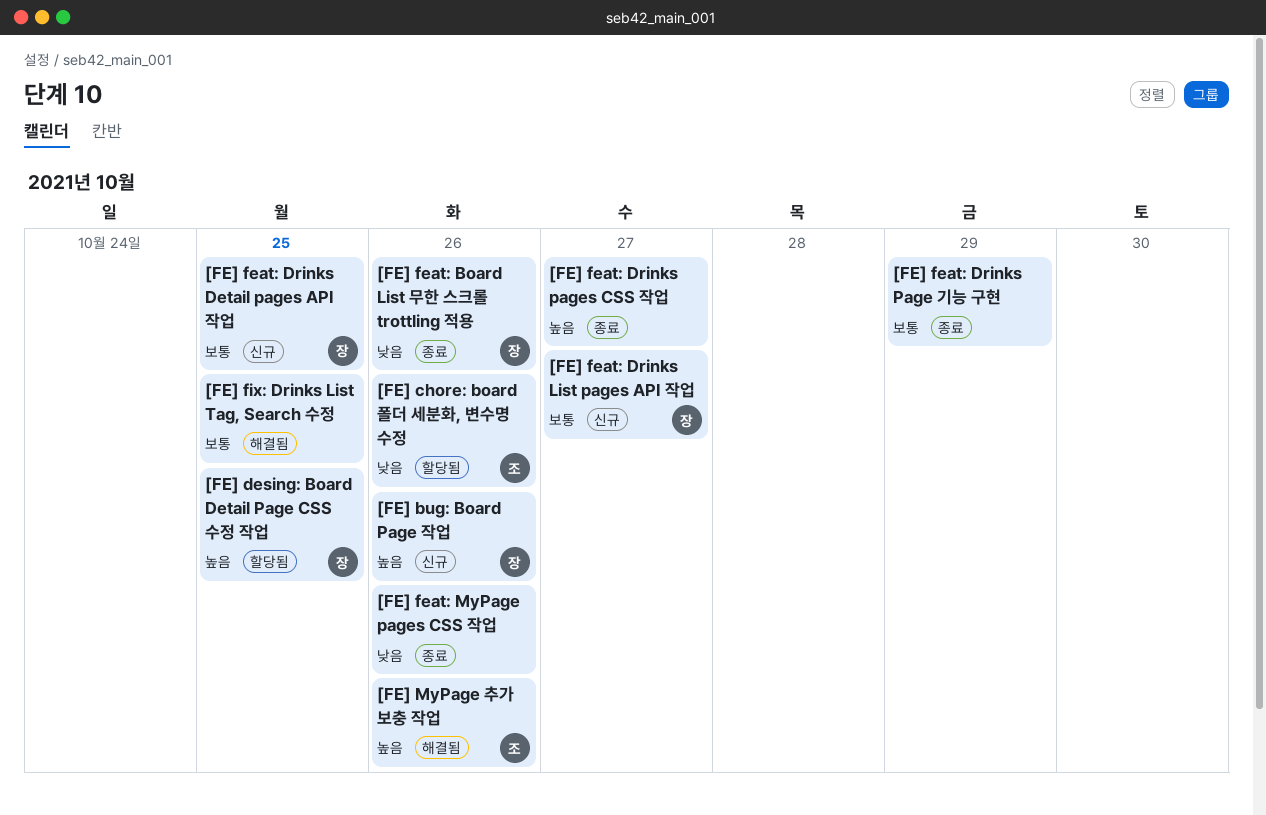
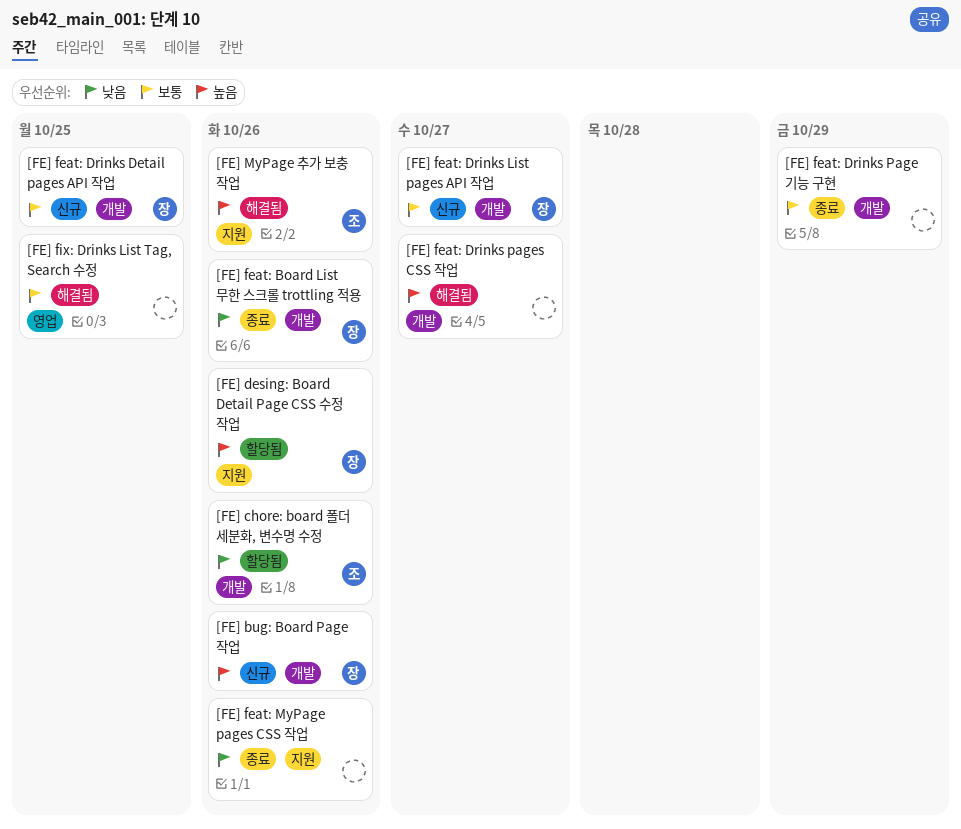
[FE] desing: Board Detail Page CSS 수정 작업, due: Oct 25 -> Oct 26
[FE] feat: Drinks pages CSS 작업, status: 종료 -> 해결됨

